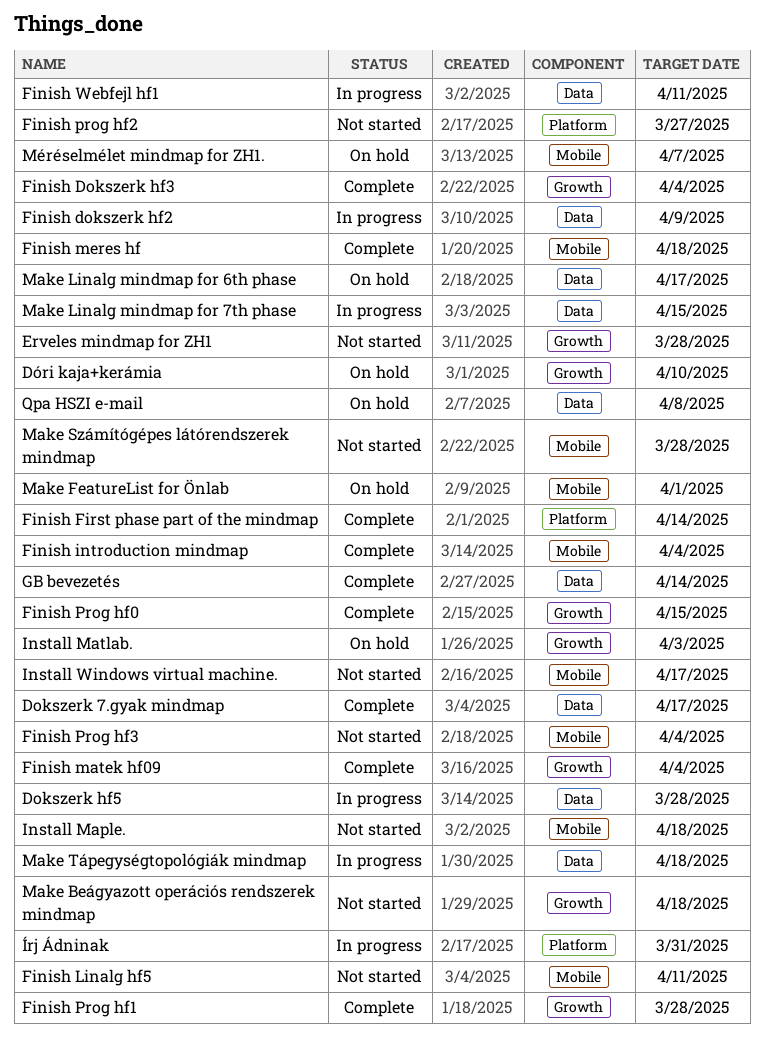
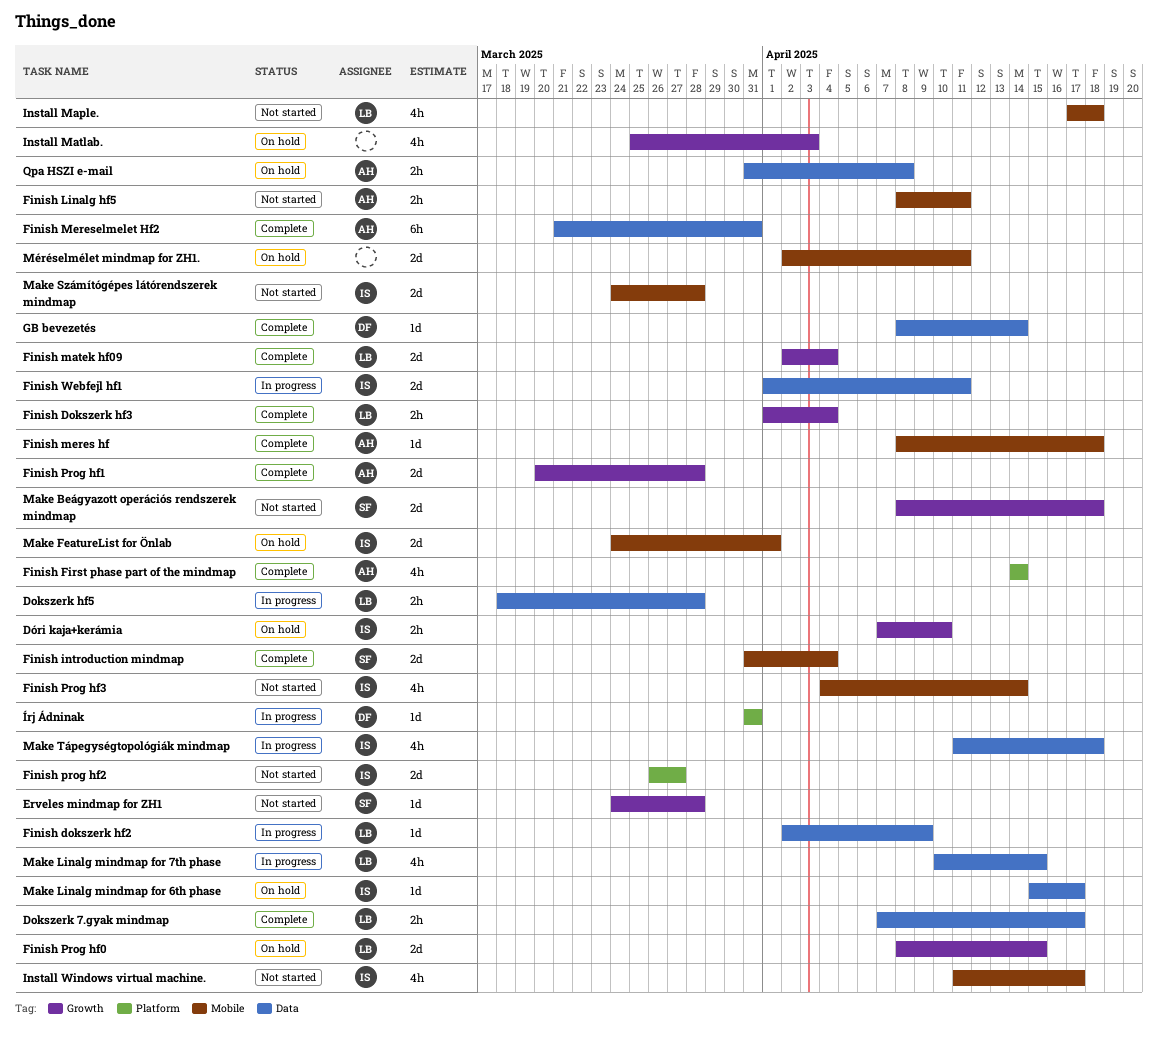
Finish Mereselmelet Hf2: none -> present
Finish Prog hf0, status: Complete -> On hold
Finish Prog hf3, due: Apr 4 -> Apr 14
Méréselmélet mindmap for ZH1., due: Apr 7 -> Apr 11

